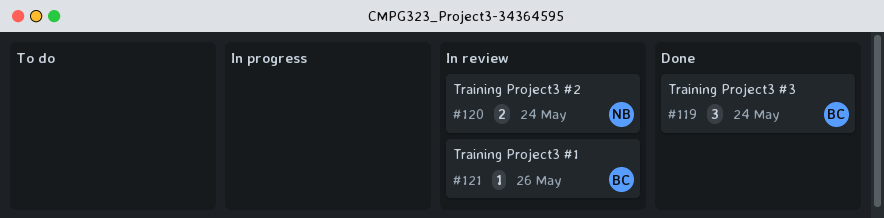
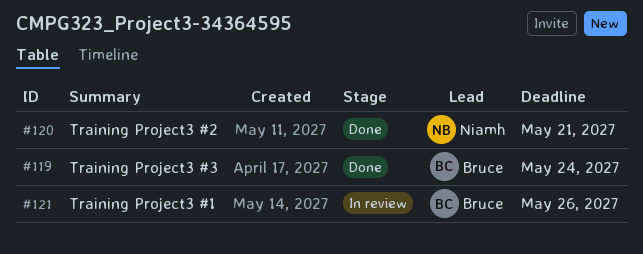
#120, status: In review -> Done
#120, due: May 24 -> May 21

